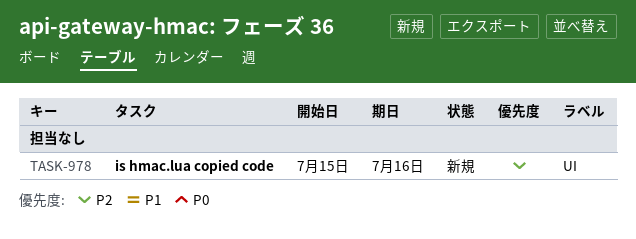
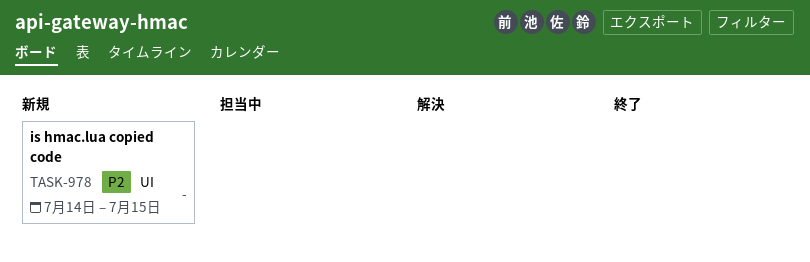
TASK-978, start: Jul 15 -> Jul 14
TASK-978, due: Jul 16 -> Jul 15

